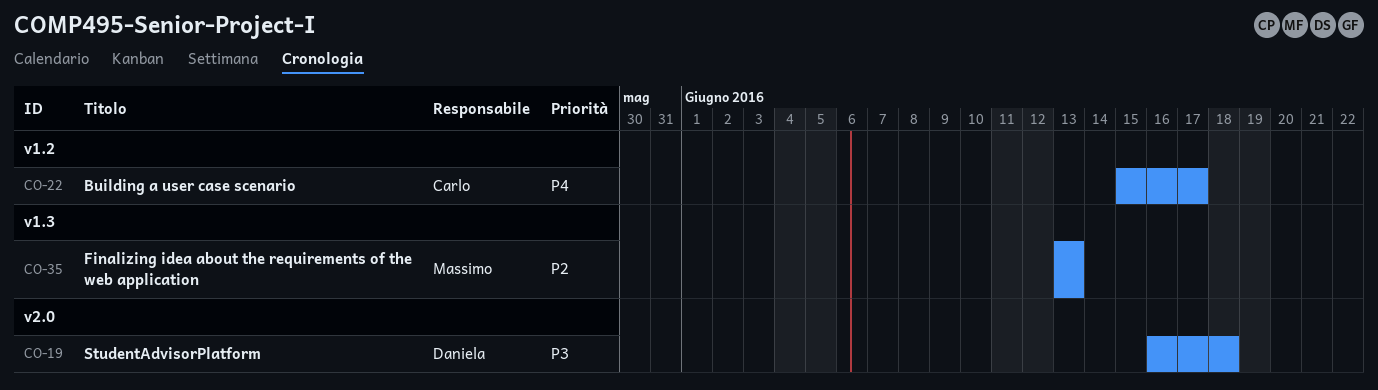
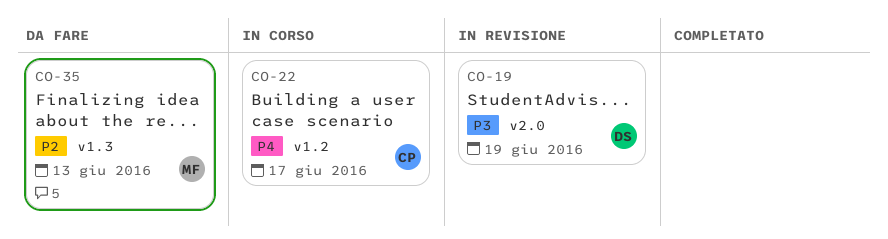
CO-19, due: Jun 18 -> Jun 19

